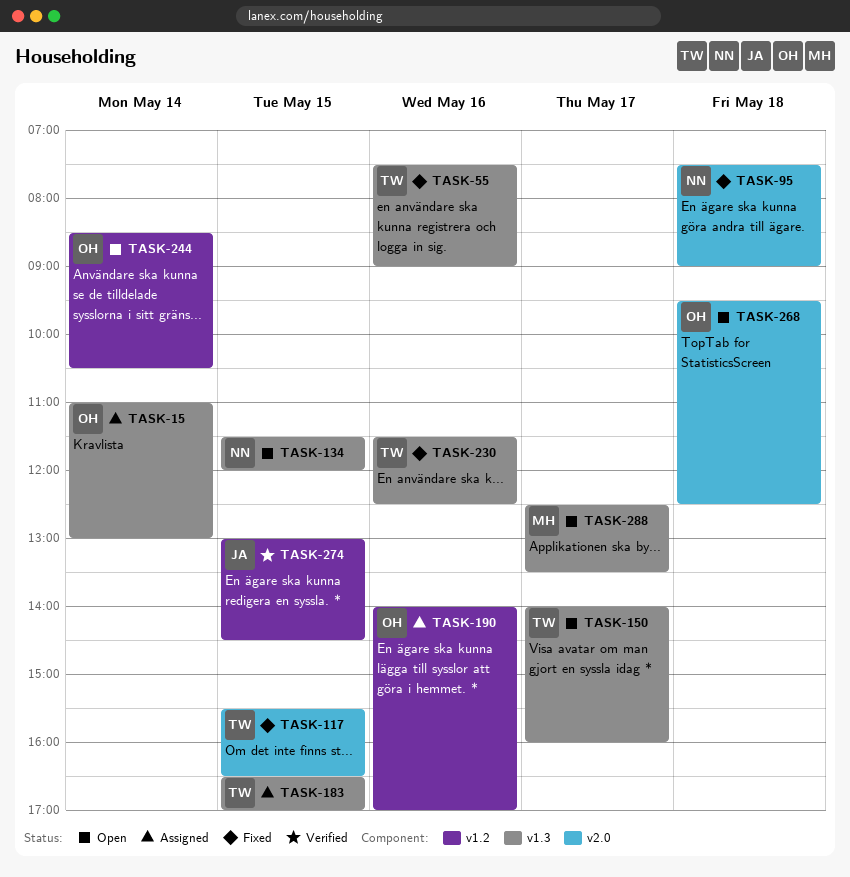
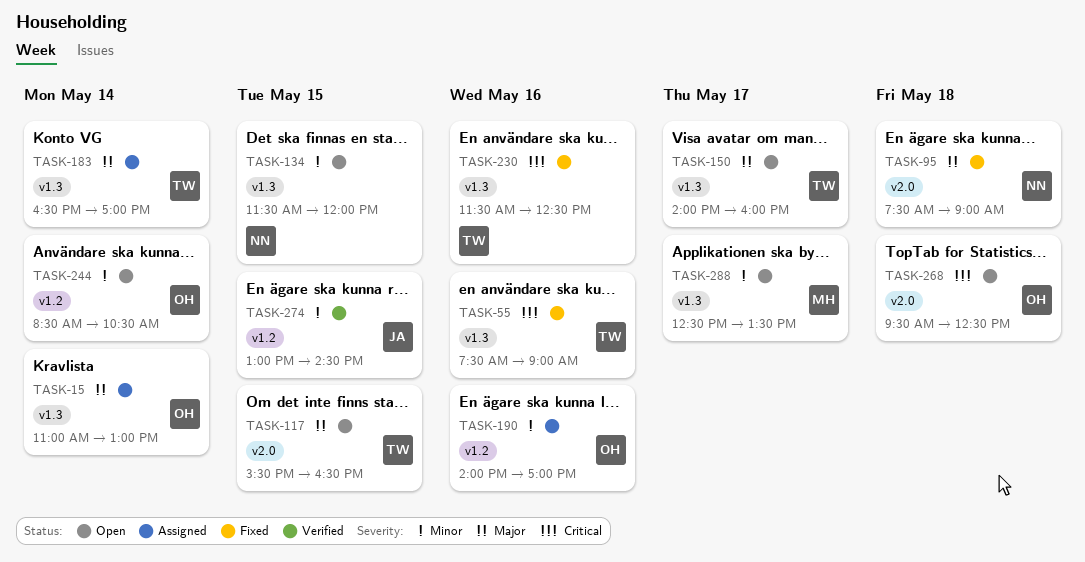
TASK-117, status: Fixed -> Open
TASK-183, day: May 15 -> May 14

